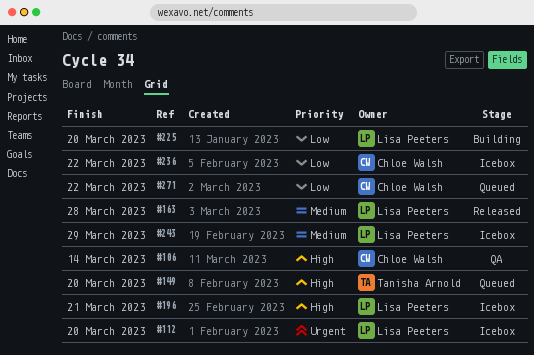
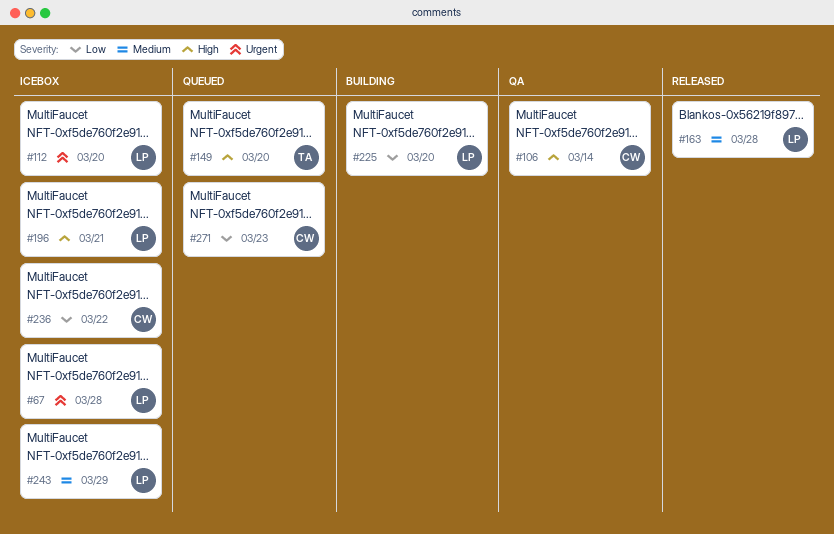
#67: none -> present
#271, due: Mar 22 -> Mar 23

